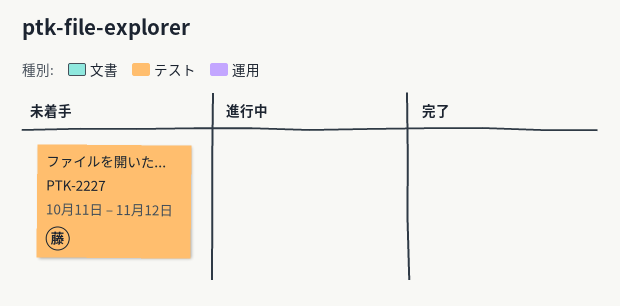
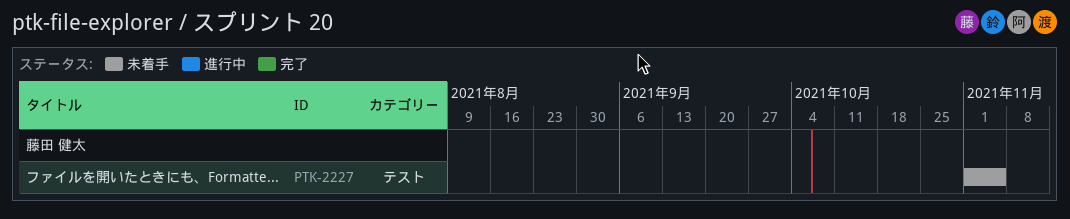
PTK-2227, start: Oct 11 -> Nov 1
PTK-2227, due: Nov 12 -> Nov 5

